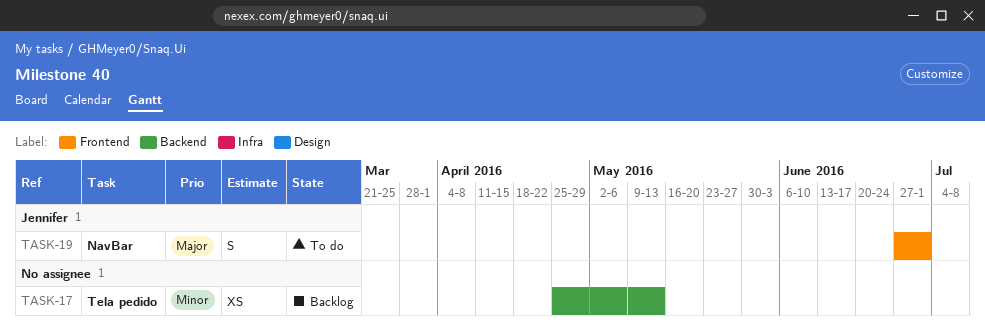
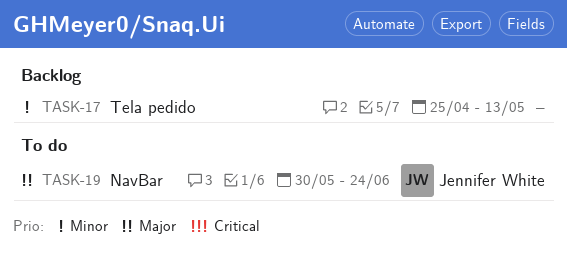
TASK-19, start: Jun 27 -> May 30
TASK-19, due: Jul 1 -> Jun 24

